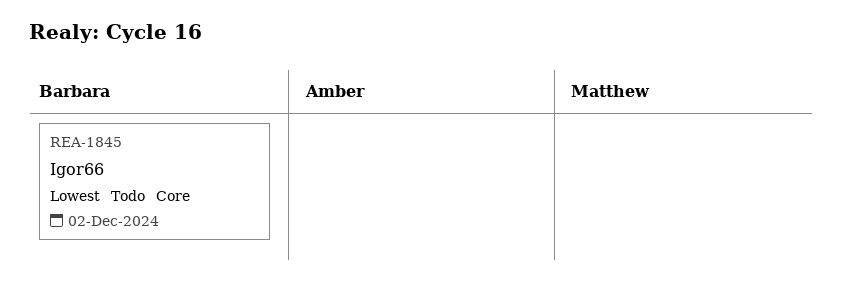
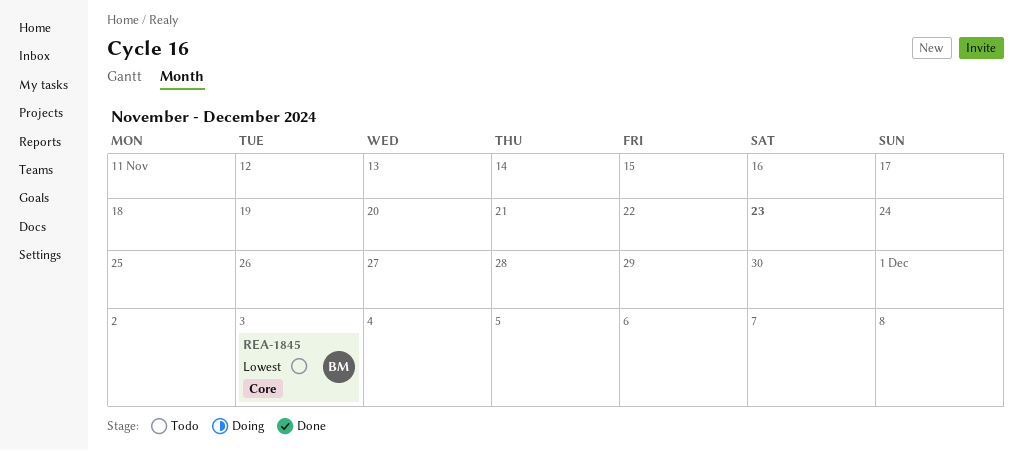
REA-1845, due: Dec 2 -> Dec 3

